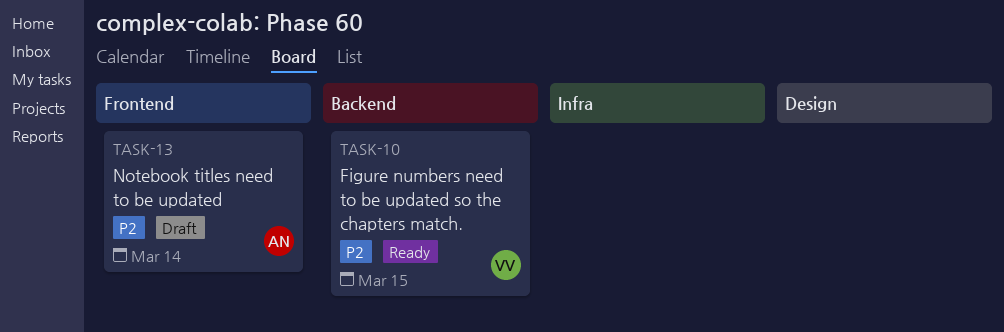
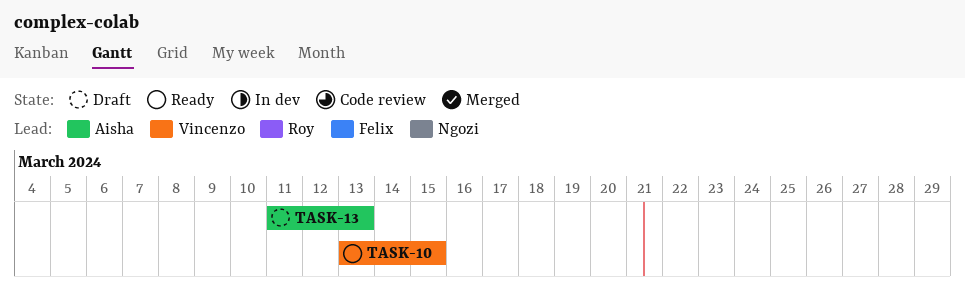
TASK-13, due: Mar 14 -> Mar 13

